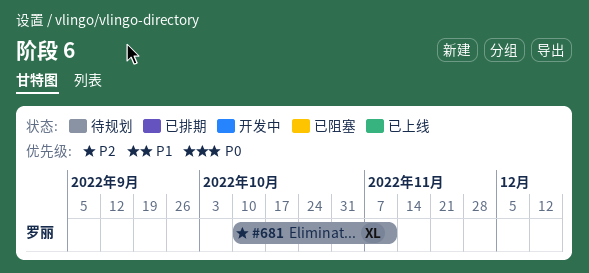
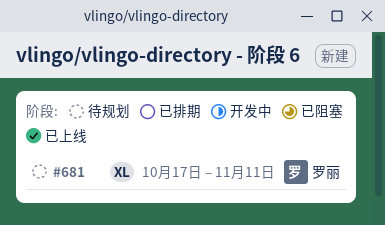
#681, start: Oct 10 -> Oct 17

